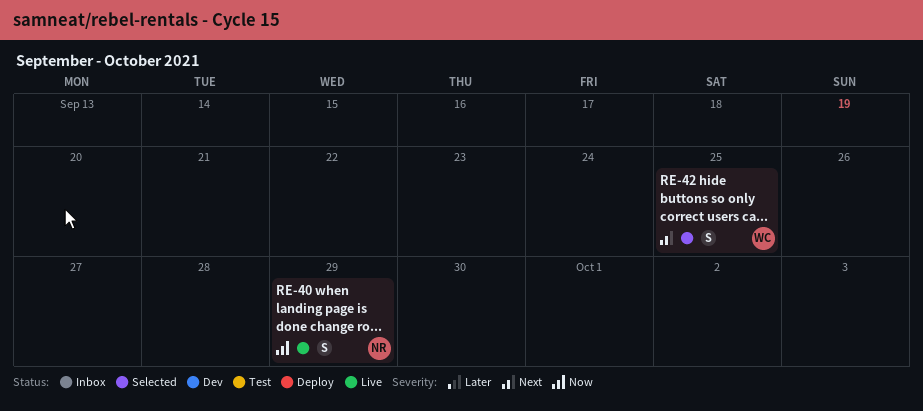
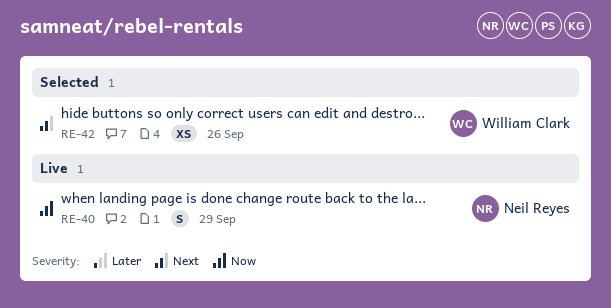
RE-42, estimate: S -> XS
RE-42, due: Sep 25 -> Sep 26

